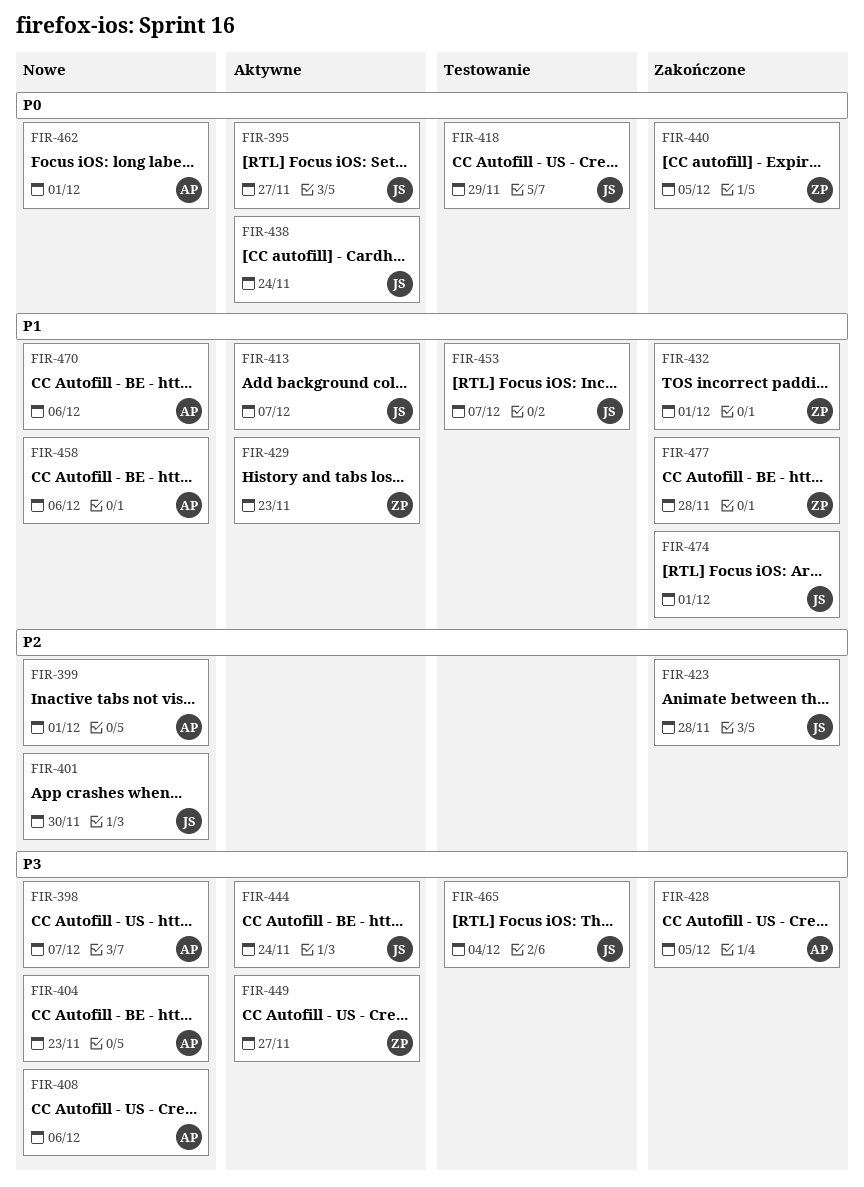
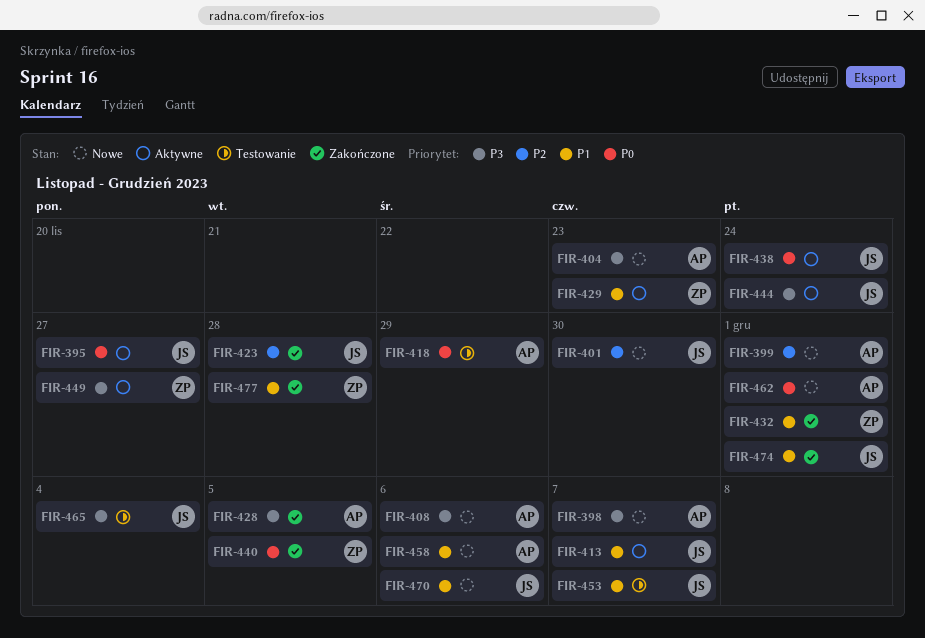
FIR-418, owner: JS -> AP
FIR-470, owner: AP -> JS

